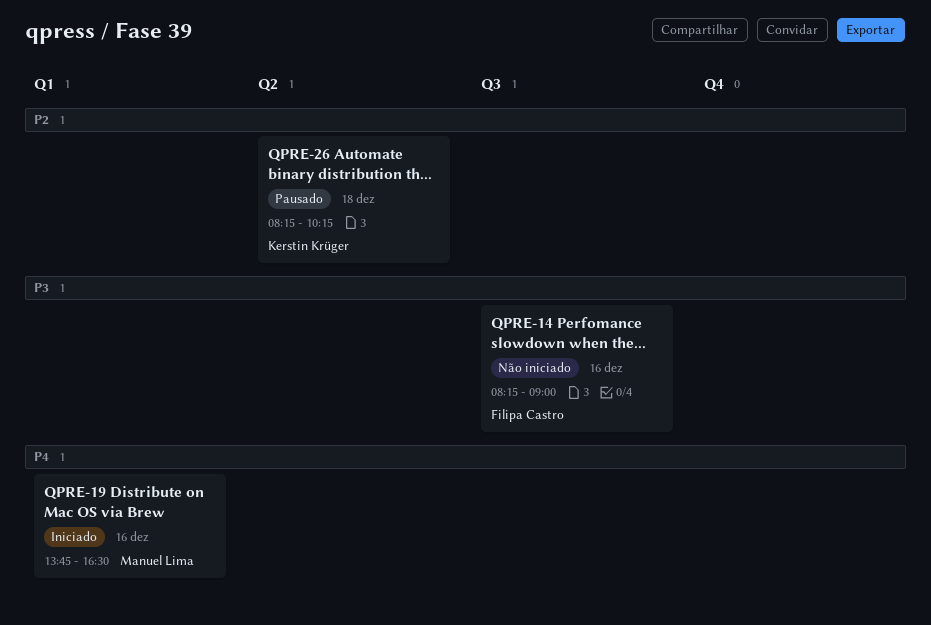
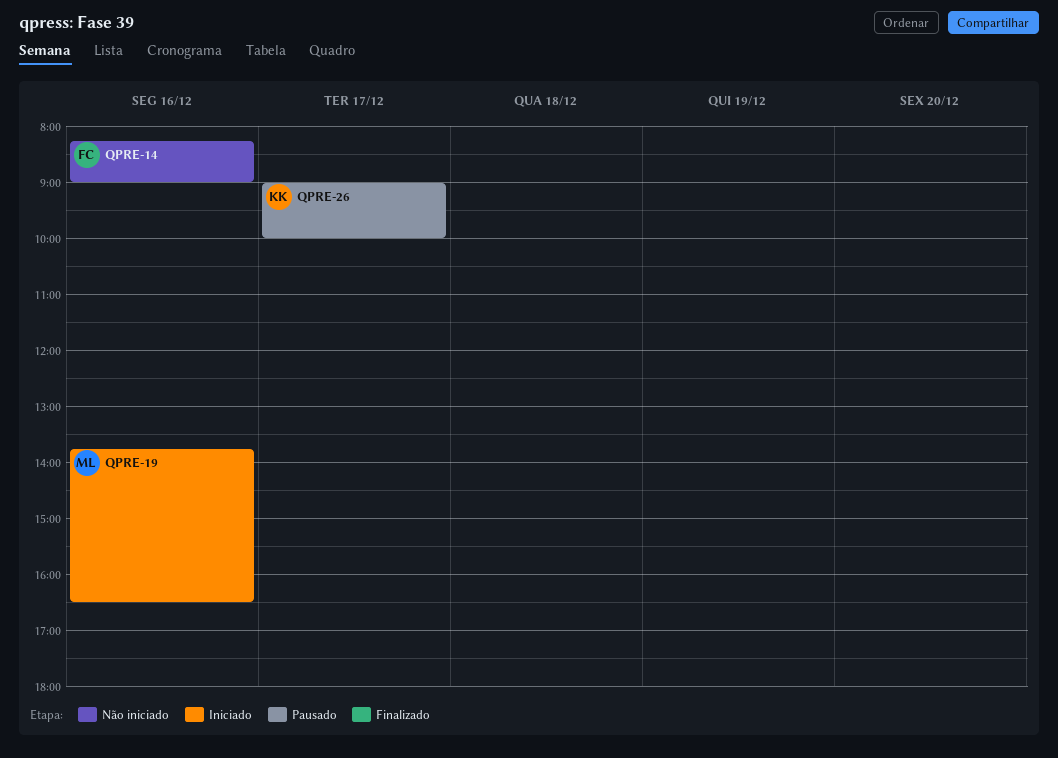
QPRE-26, day: Dec 18 -> Dec 17
QPRE-26, begins: 08:15 -> 09:00
QPRE-26, ends: 10:15 -> 10:00

